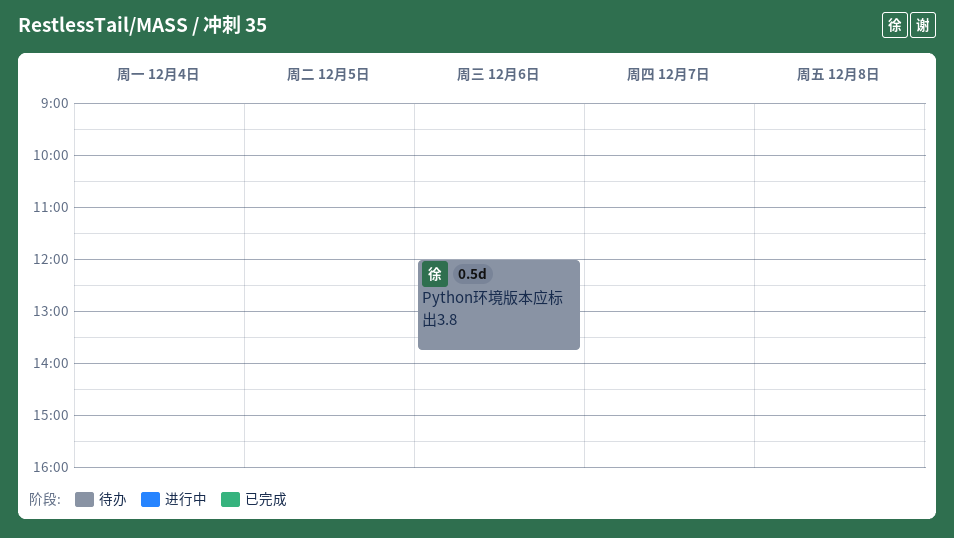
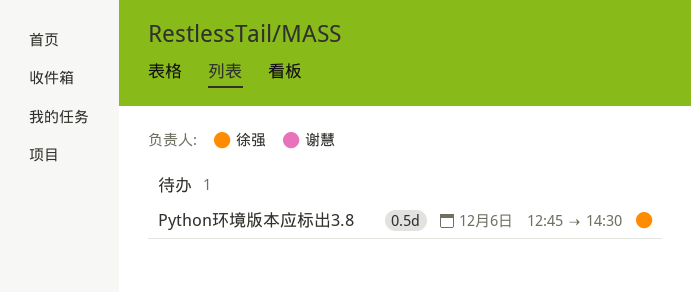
Python环境版本应标出3.8, begins: 12:00 -> 12:45
Python环境版本应标出3.8, ends: 13:45 -> 14:30

